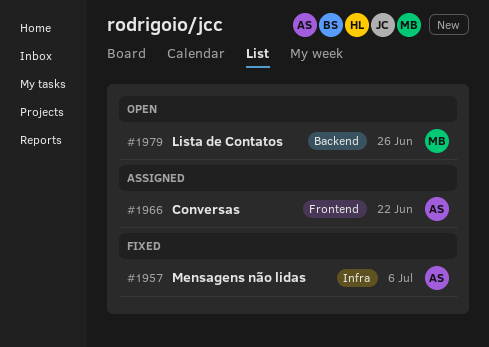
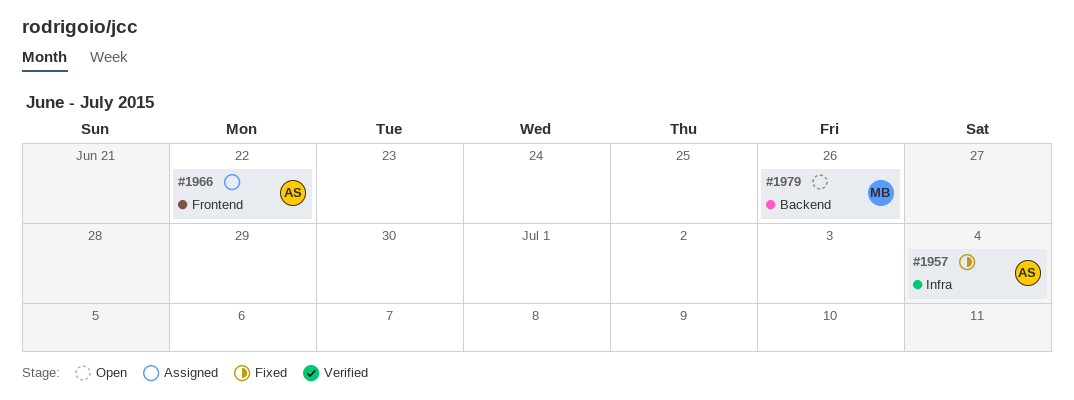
#1957, due: Jul 6 -> Jul 4

